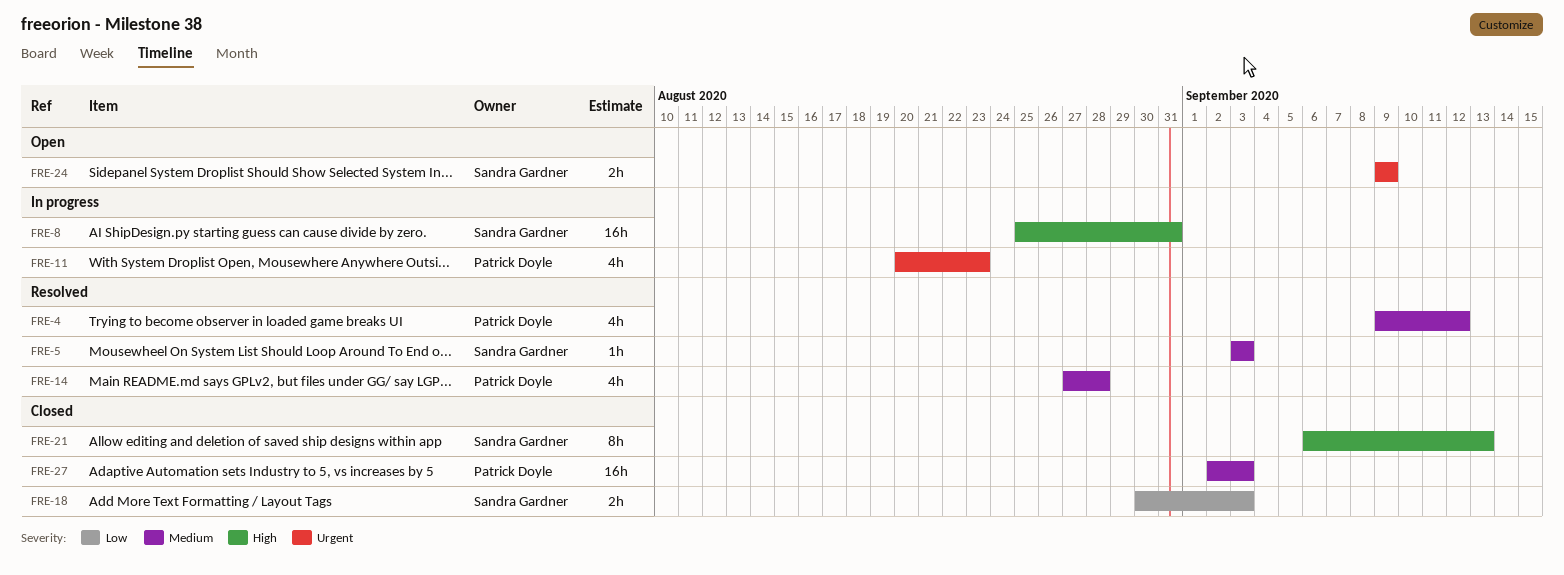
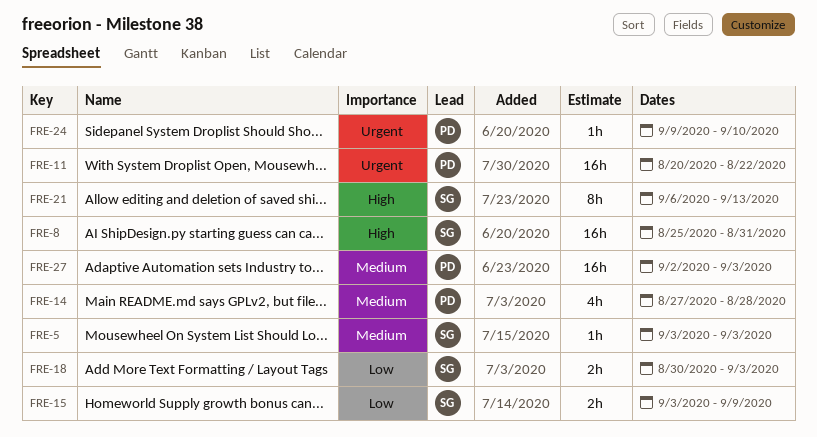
FRE-4: present -> none
FRE-11, estimate: 4h -> 16h
FRE-11, due: Aug 23 -> Aug 22
FRE-15: none -> present
FRE-24, owner: Sandra Gardner -> Patrick Doyle
FRE-24, estimate: 2h -> 1h
FRE-24, due: Sep 9 -> Sep 10

